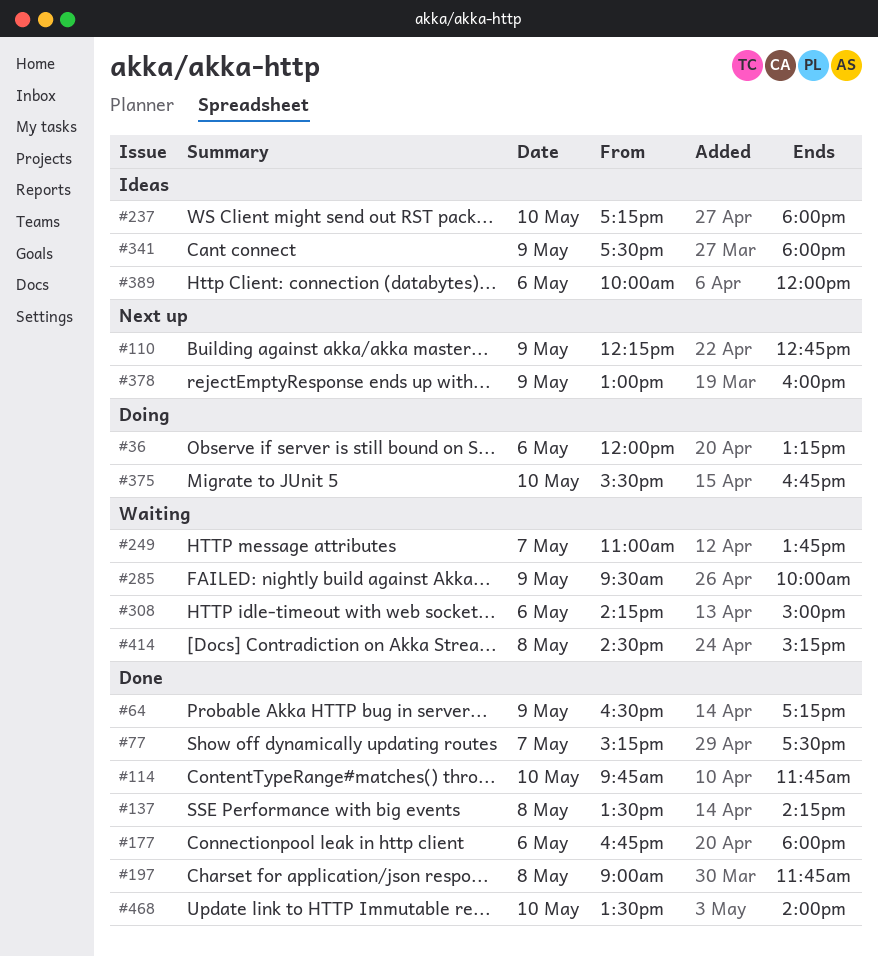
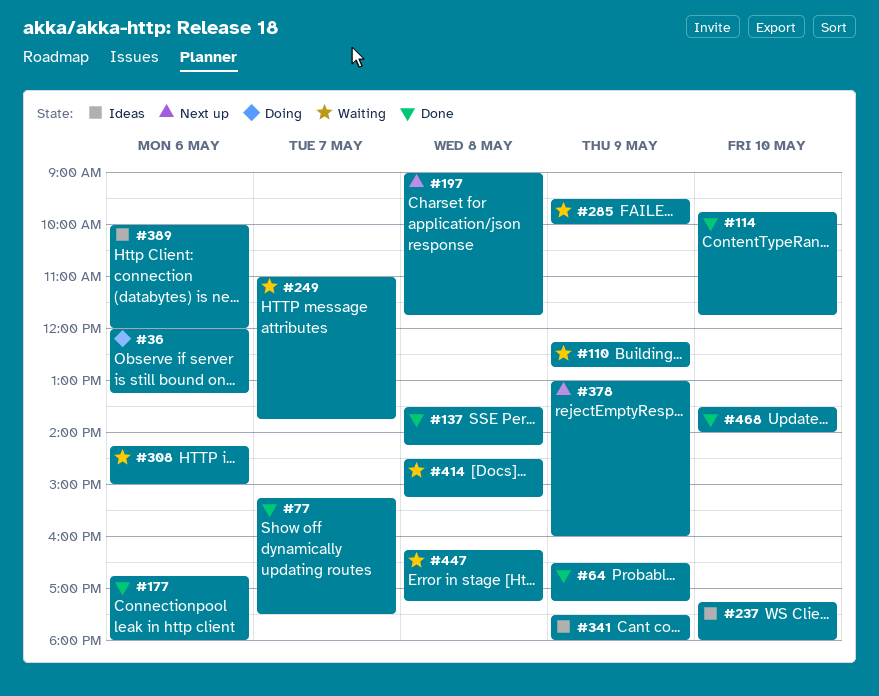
#110, status: Next up -> Waiting
#197, status: Done -> Next up
#375: present -> none
#447: none -> present

